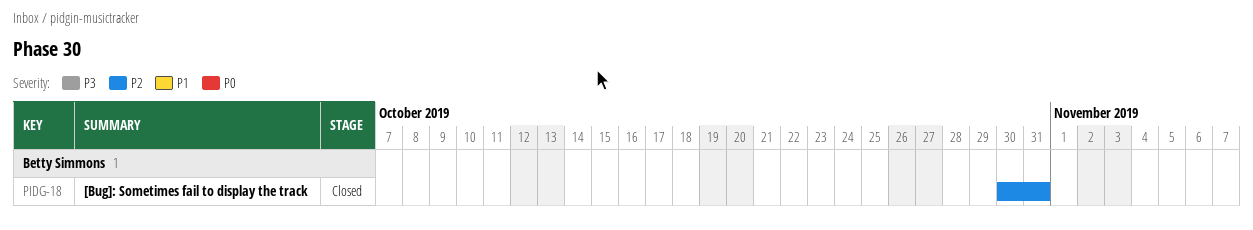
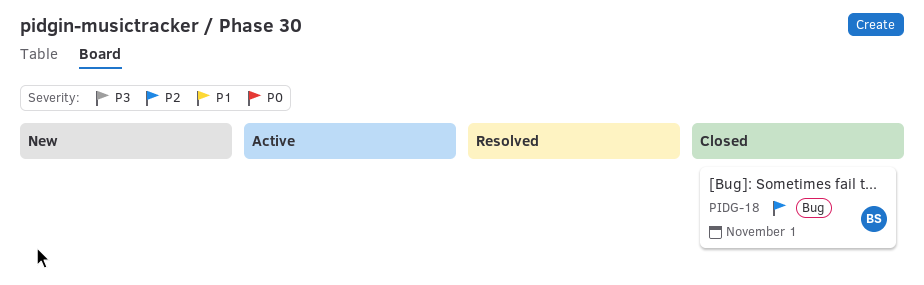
PIDG-18, due: Oct 31 -> Nov 1

